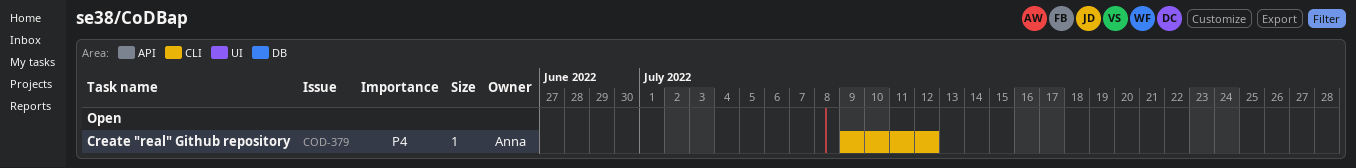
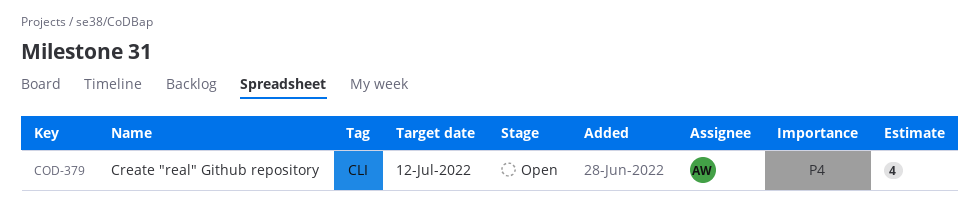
COD-379, estimate: 1 -> 4

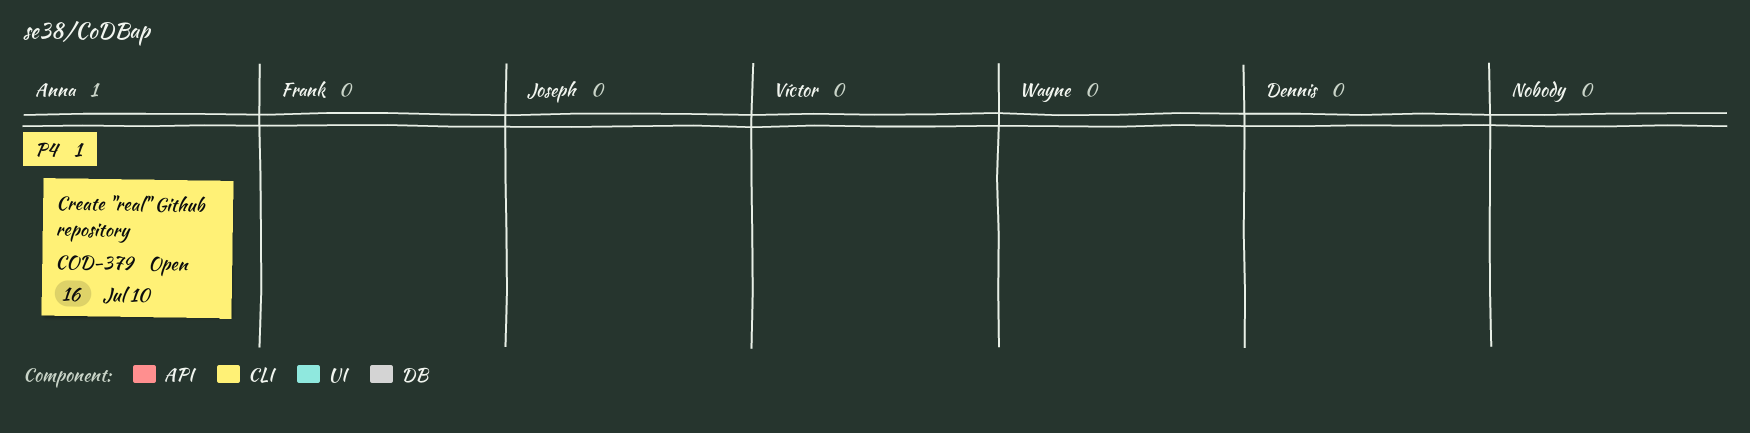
COD-379, estimate: 4 -> 16
COD-379, due: Jul 12 -> Jul 10

